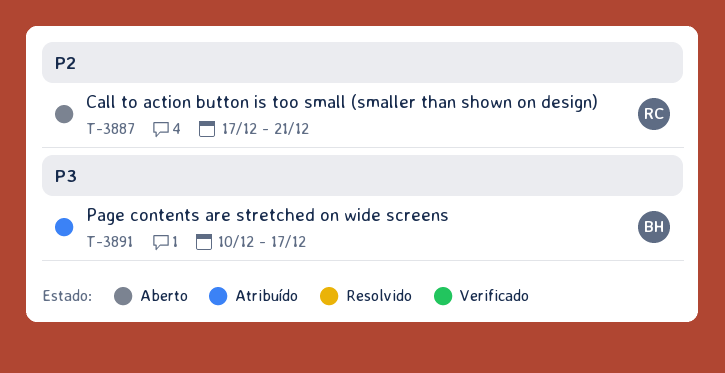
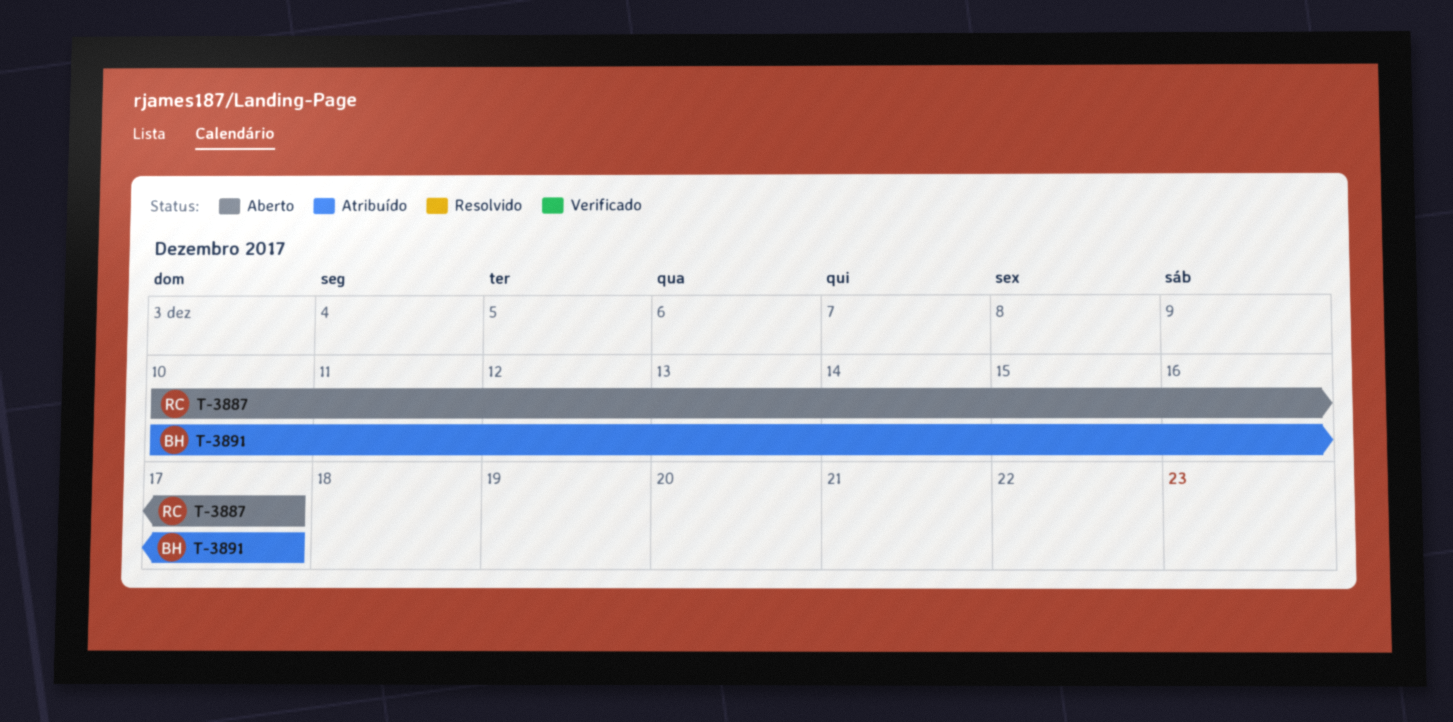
T-3887, start: Dec 17 -> Dec 10
T-3887, due: Dec 21 -> Dec 17

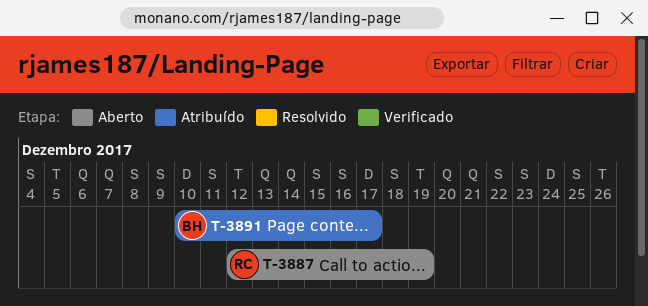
T-3887, start: Dec 10 -> Dec 12
T-3887, due: Dec 17 -> Dec 19

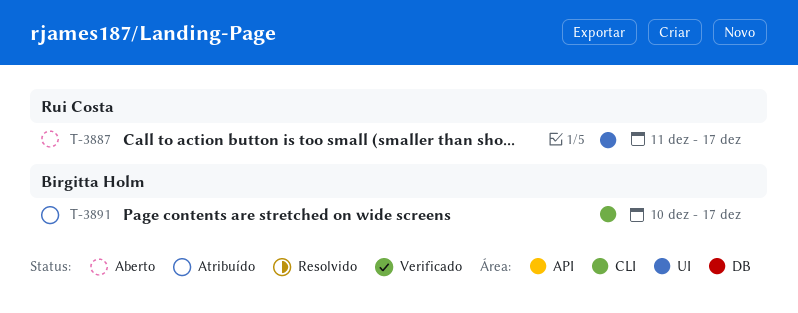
T-3887, start: Dec 12 -> Dec 11
T-3887, due: Dec 19 -> Dec 17

